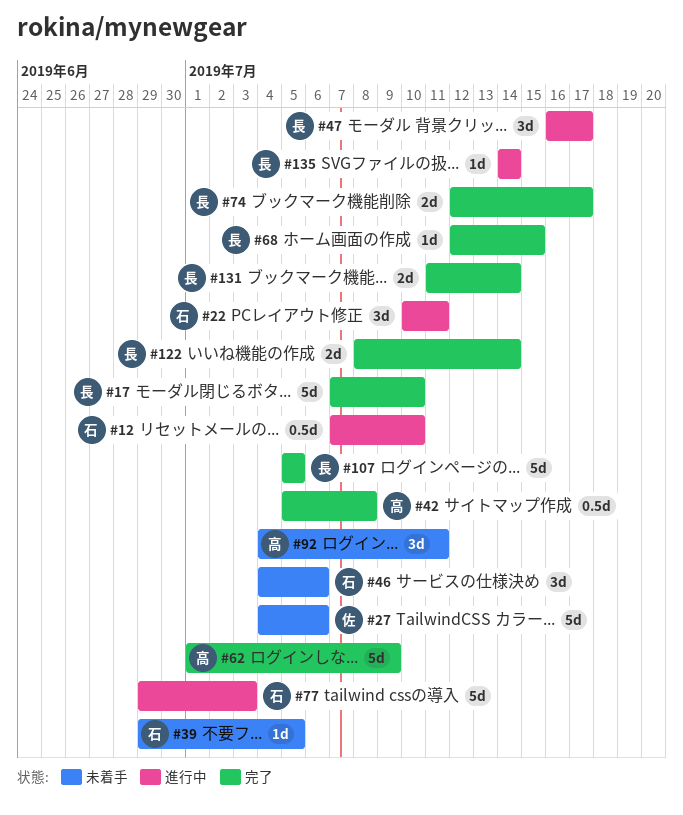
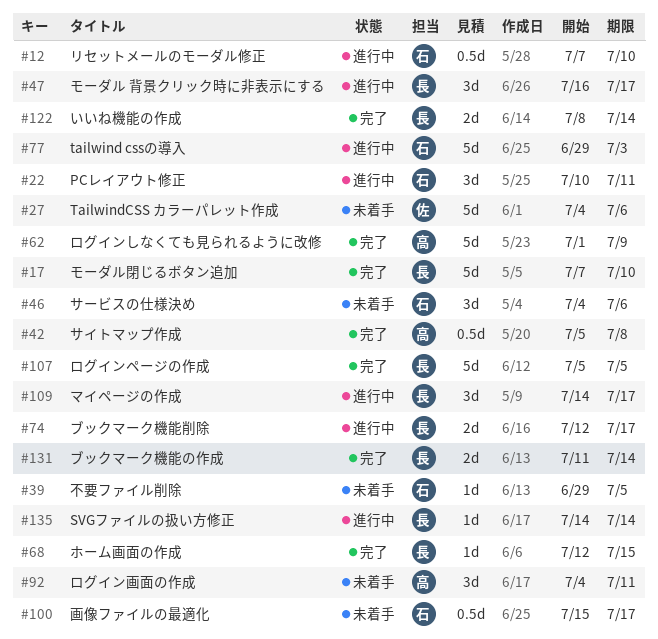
#74, status: 完了 -> 進行中
#100: none -> present
#109: none -> present

